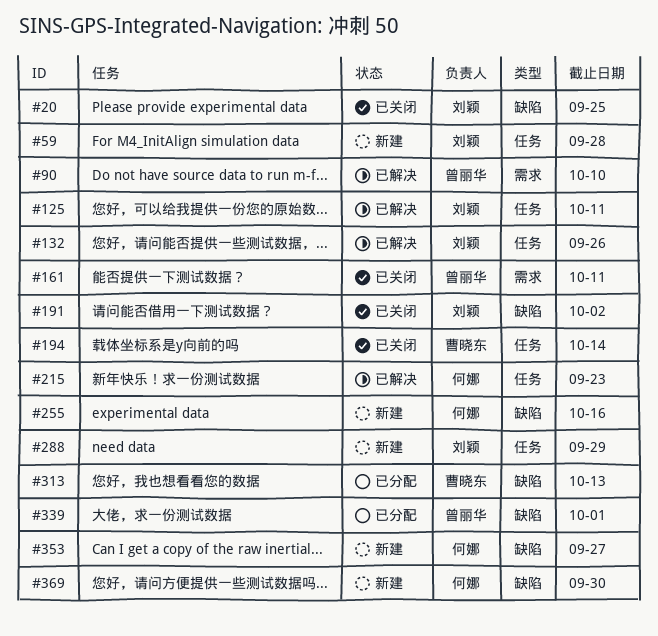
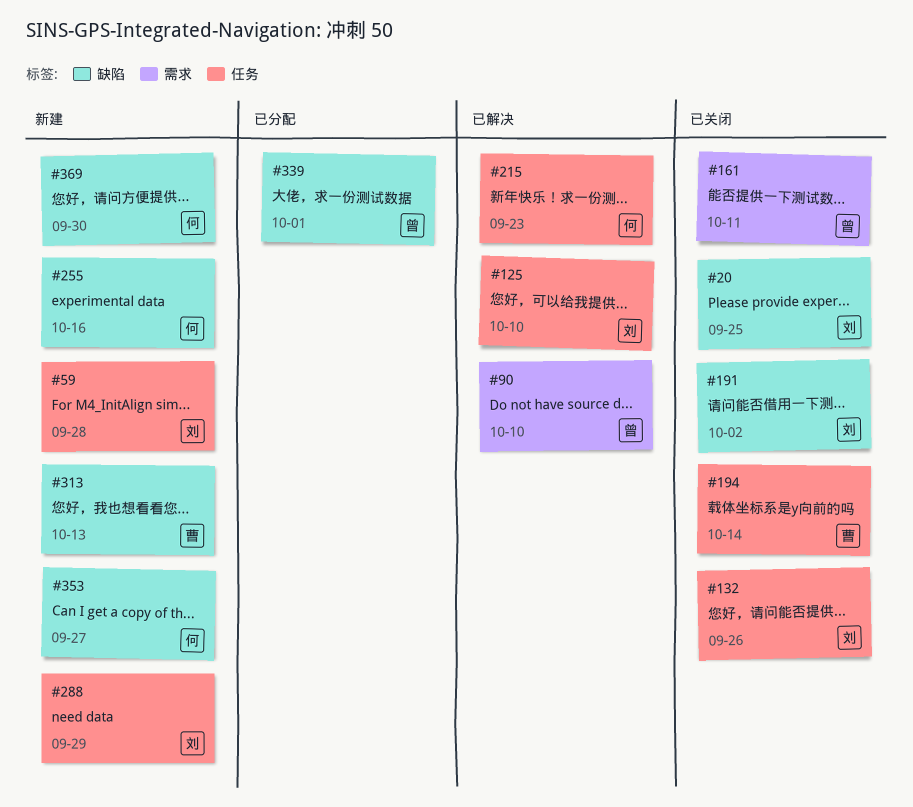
#125, due: Oct 11 -> Oct 10
#132, status: 已解决 -> 已关闭
#313, status: 已分配 -> 新建

